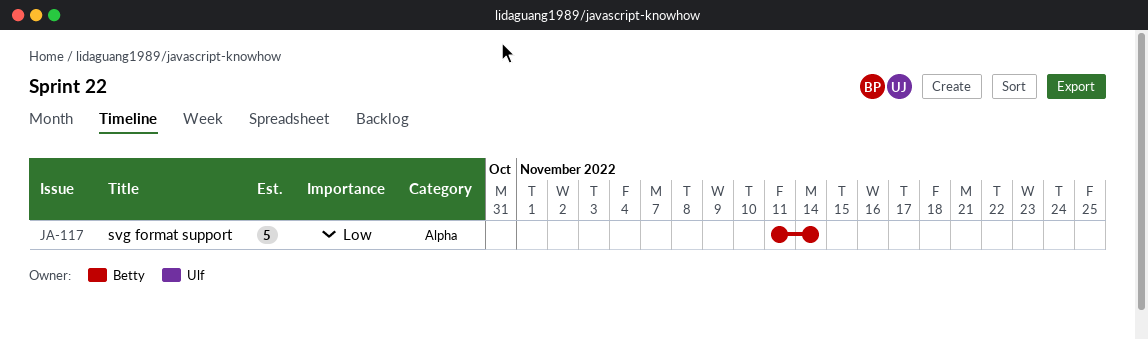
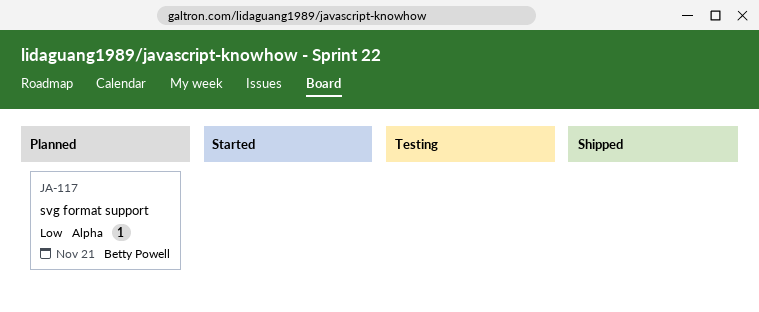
JA-117, estimate: 5 -> 1
JA-117, due: Nov 14 -> Nov 21

